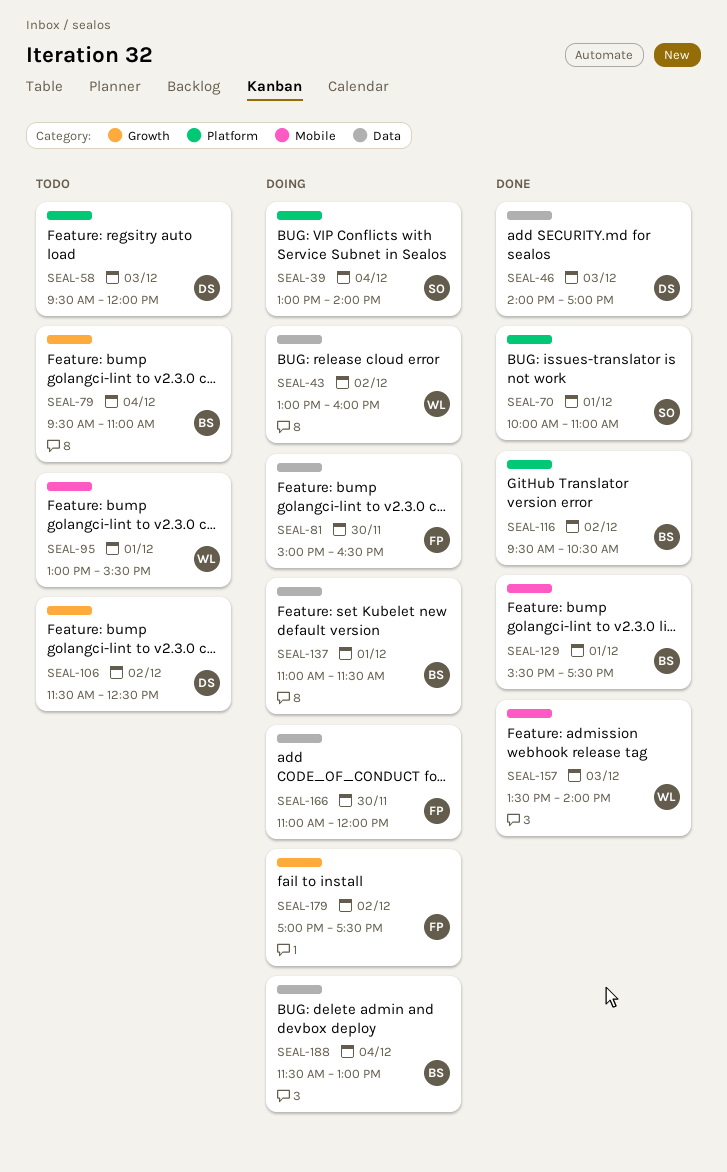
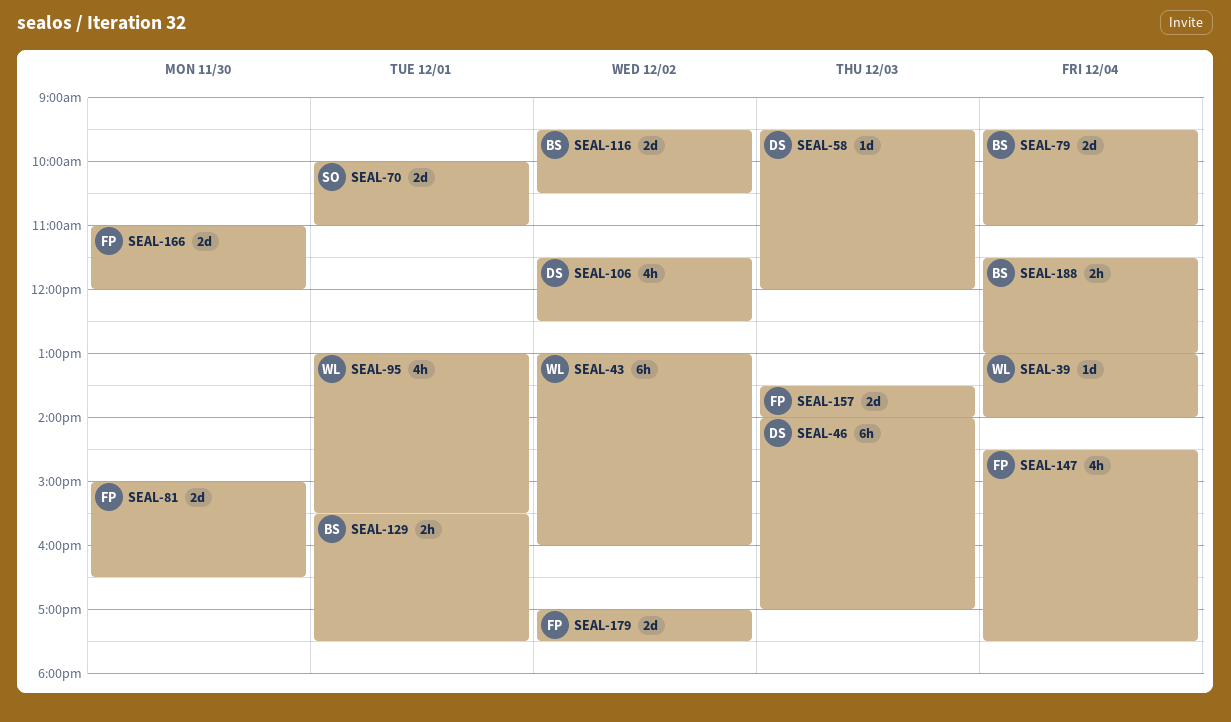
SEAL-39, owner: SO -> WL
SEAL-137: present -> none
SEAL-147: none -> present
SEAL-157, owner: WL -> FP

